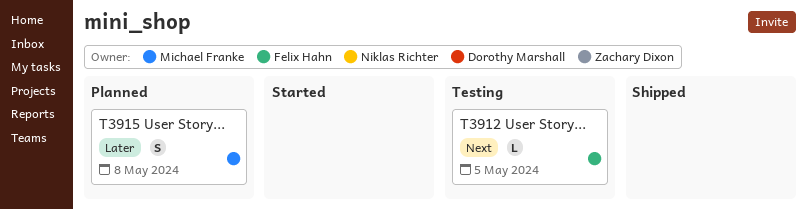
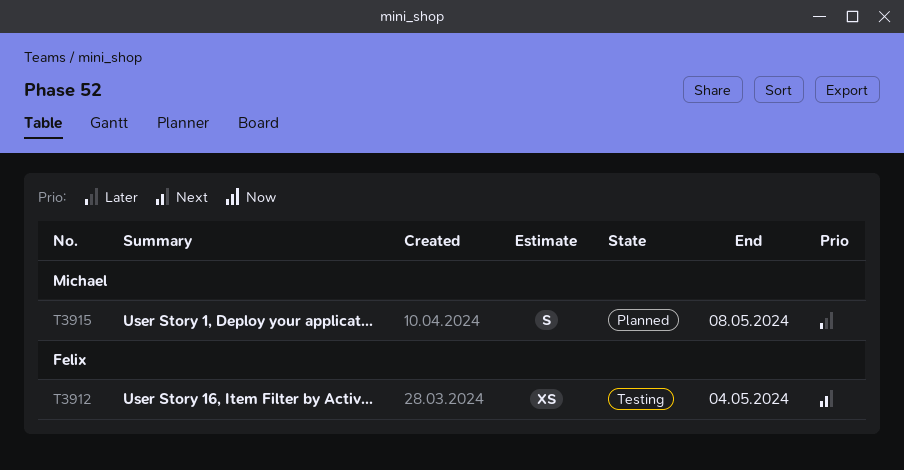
T3912, estimate: L -> XS
T3912, due: May 5 -> May 4

